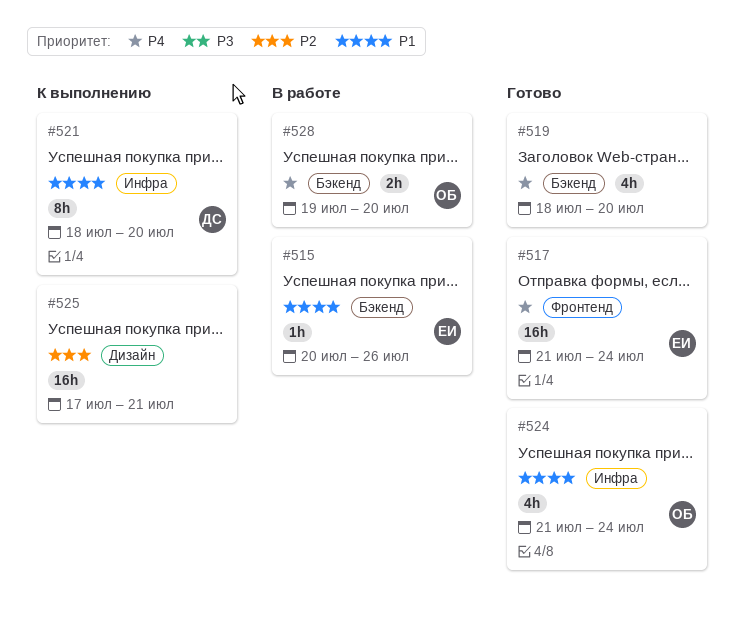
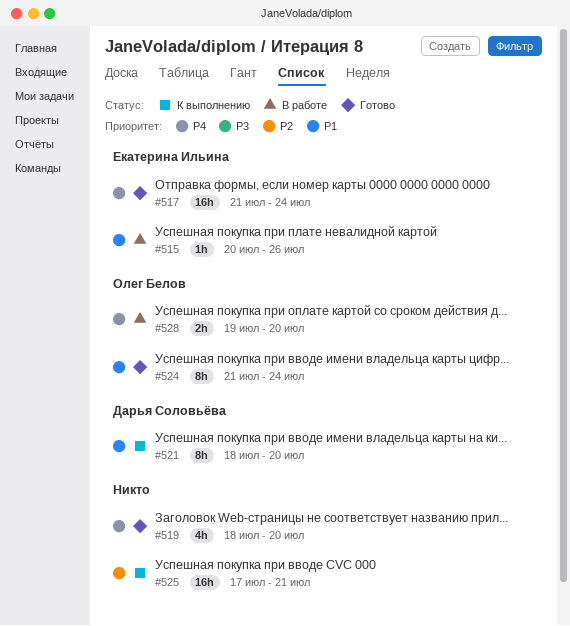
#524, estimate: 4h -> 8h

